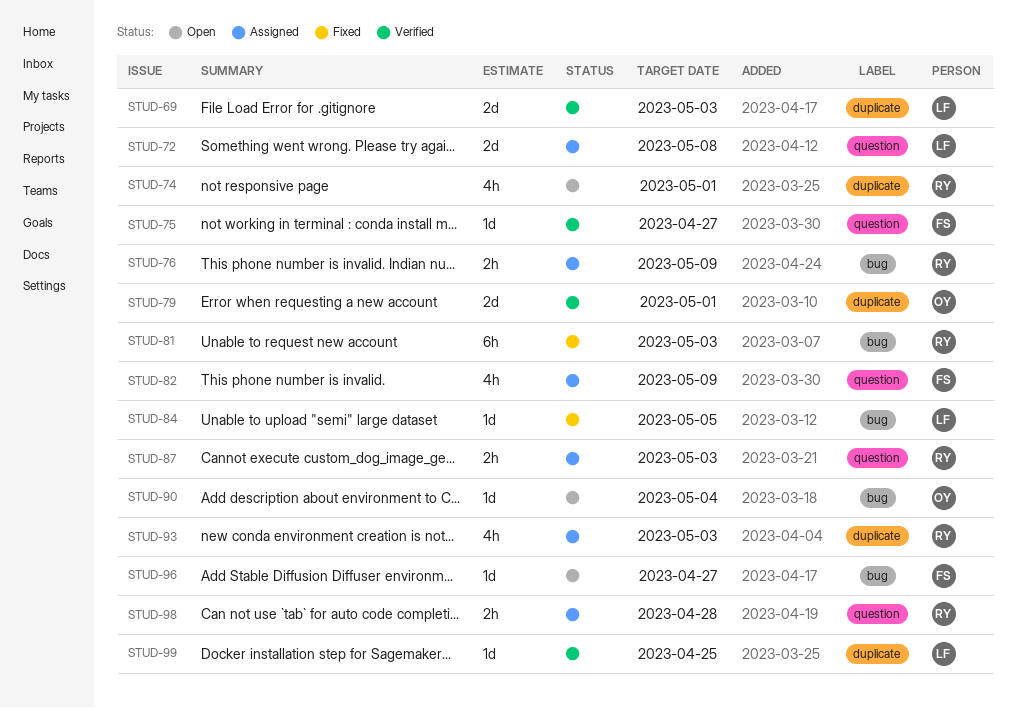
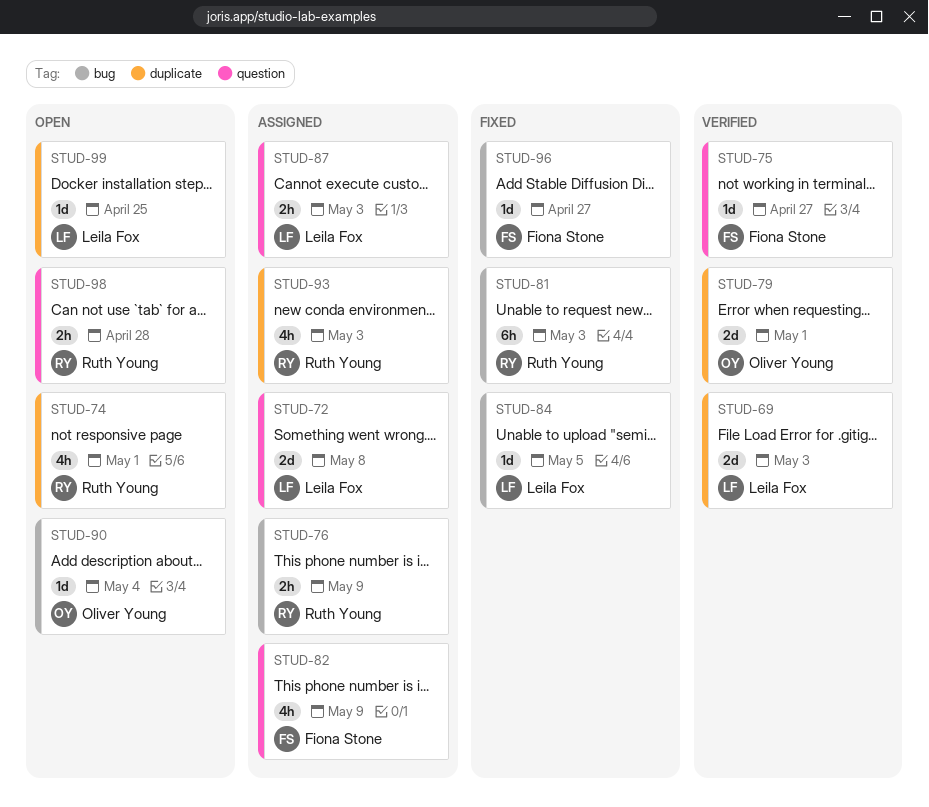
STUD-87, owner: Ruth Young -> Leila Fox
STUD-96, status: Open -> Fixed
STUD-98, status: Assigned -> Open
STUD-99, status: Verified -> Open

